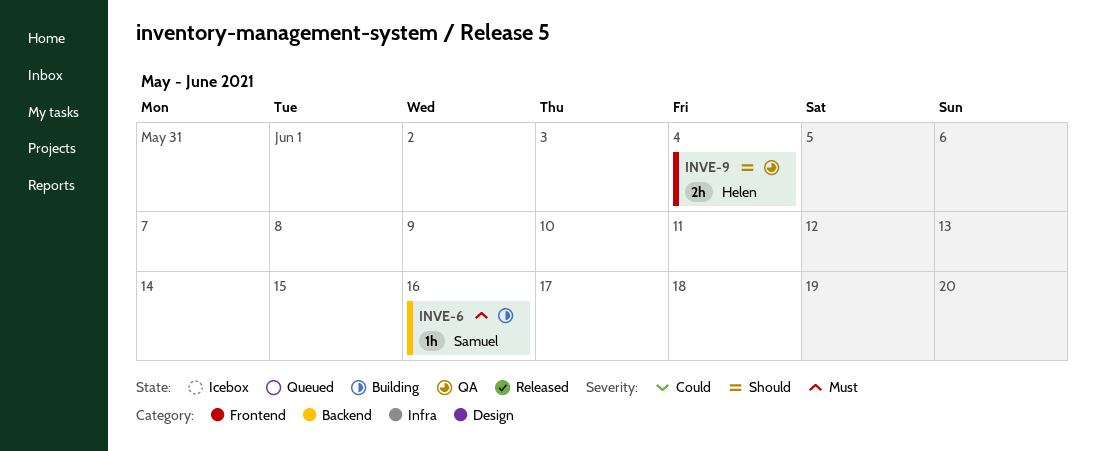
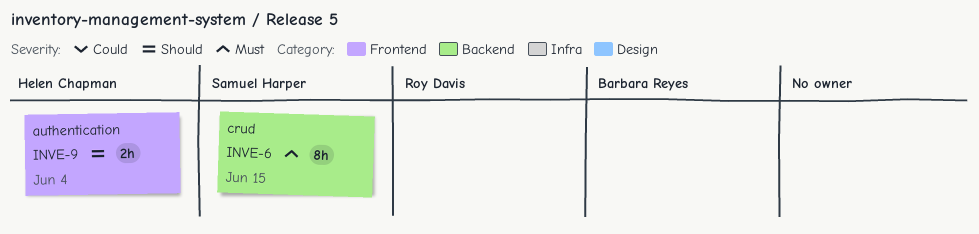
INVE-6, estimate: 1h -> 8h
INVE-6, due: Jun 16 -> Jun 15

